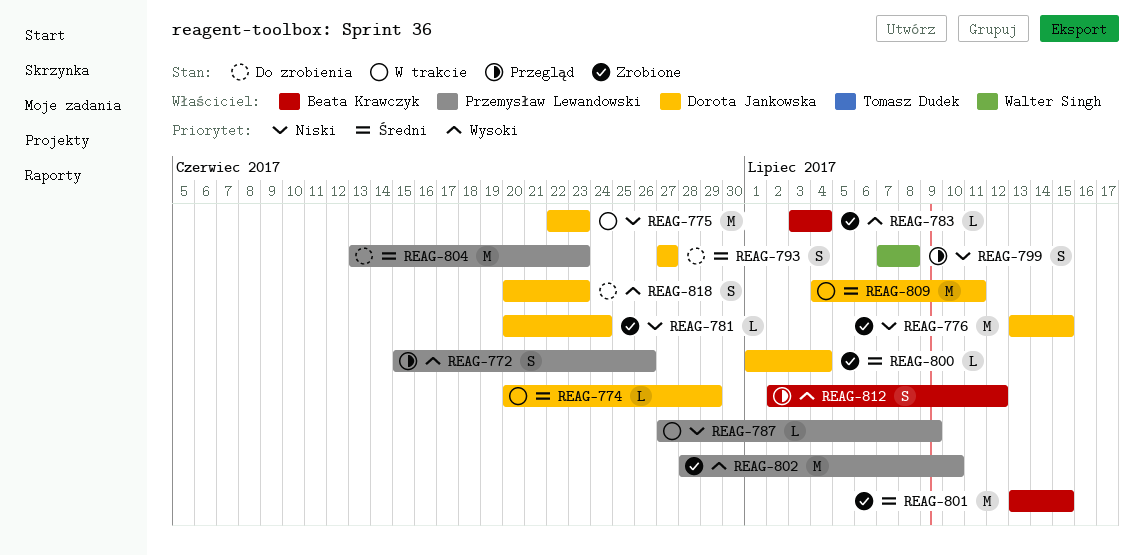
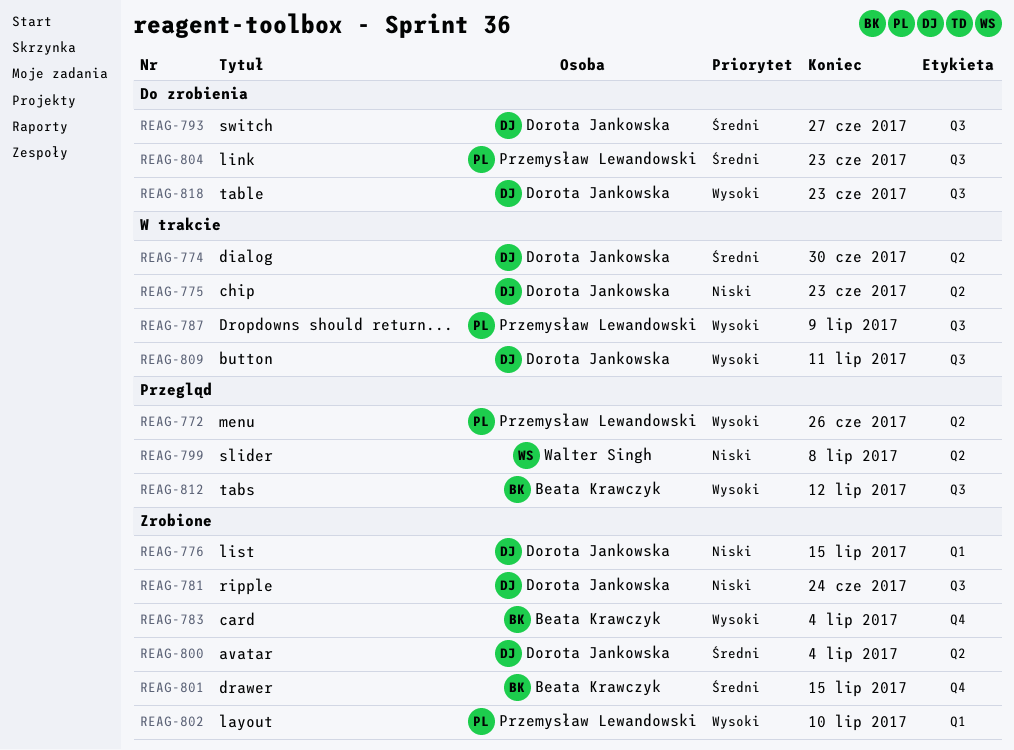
REAG-774, due: Jun 29 -> Jun 30
REAG-787, priority: Niski -> Wysoki
REAG-809, priority: Średni -> Wysoki

